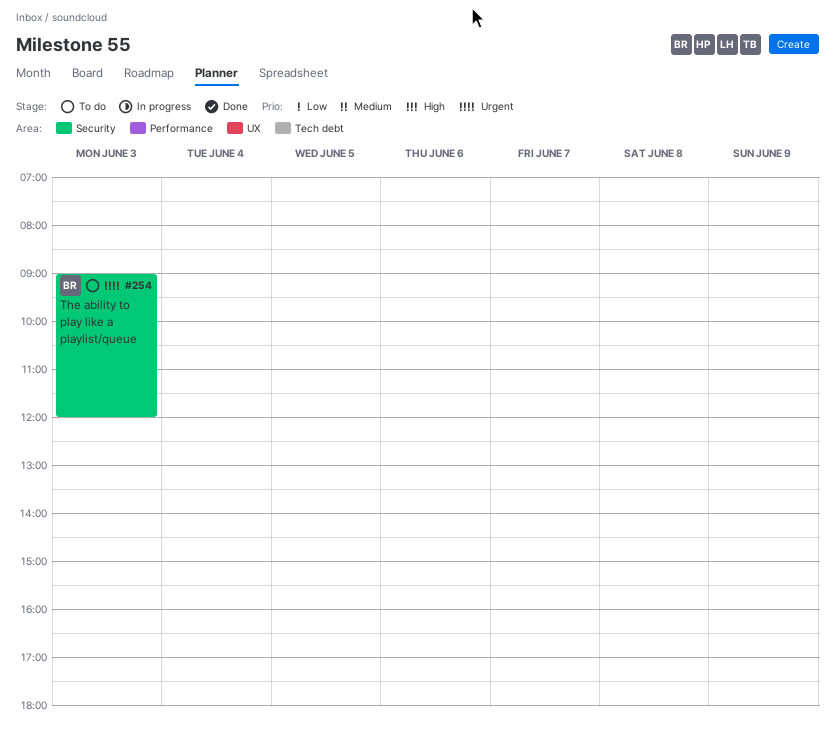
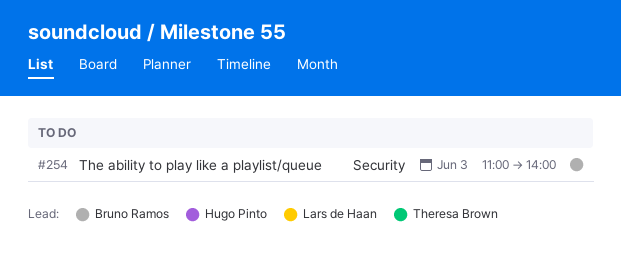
#254, begins: 09:00 -> 11:00
#254, ends: 12:00 -> 14:00

